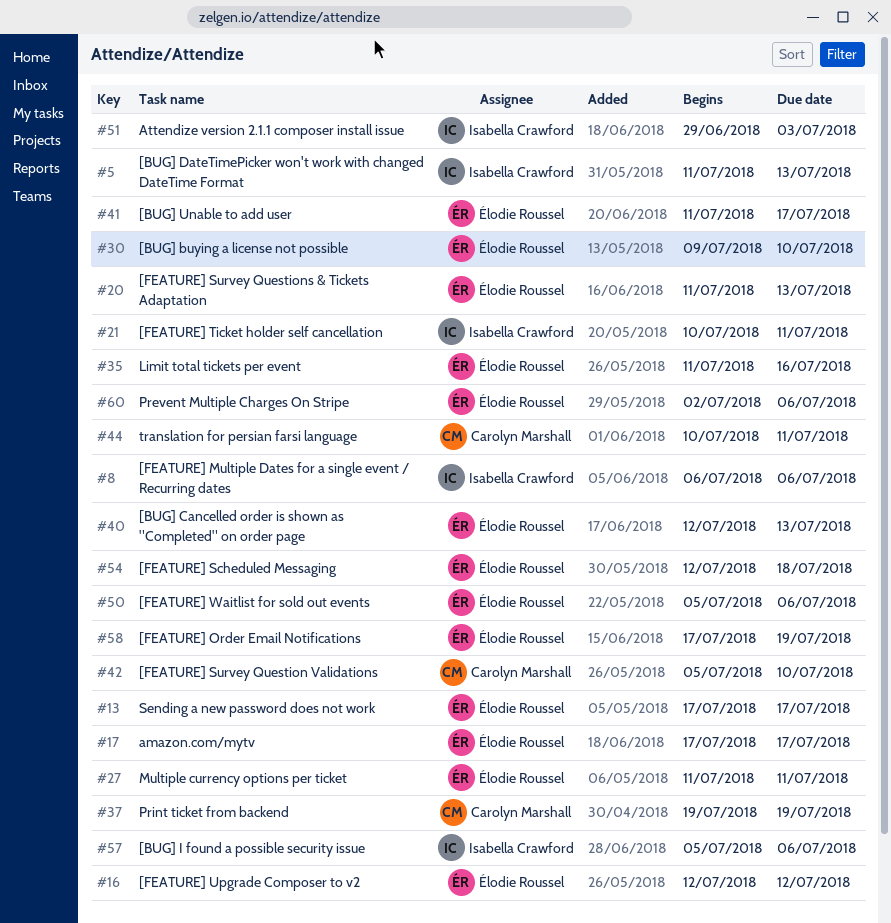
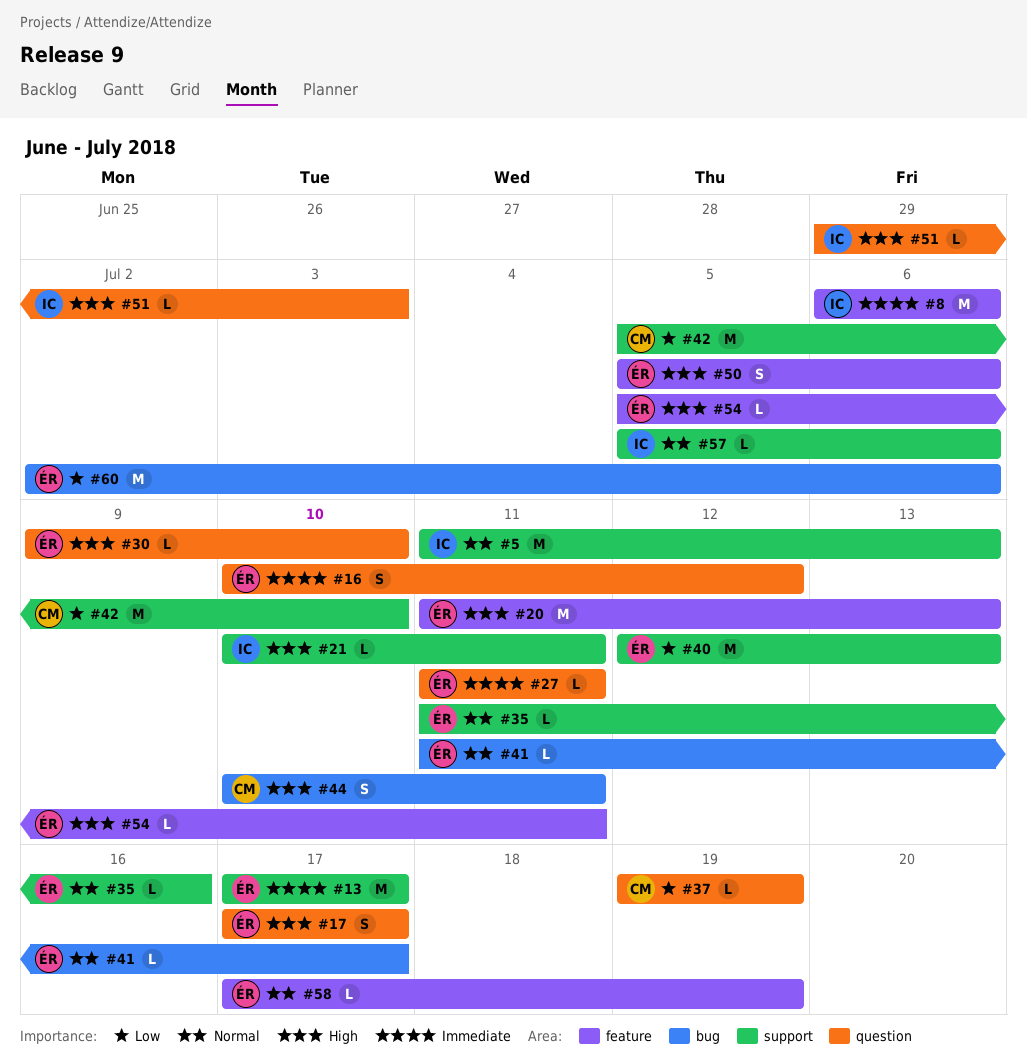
#16, start: Jul 12 -> Jul 10
#54, start: Jul 12 -> Jul 5
#54, due: Jul 18 -> Jul 11

